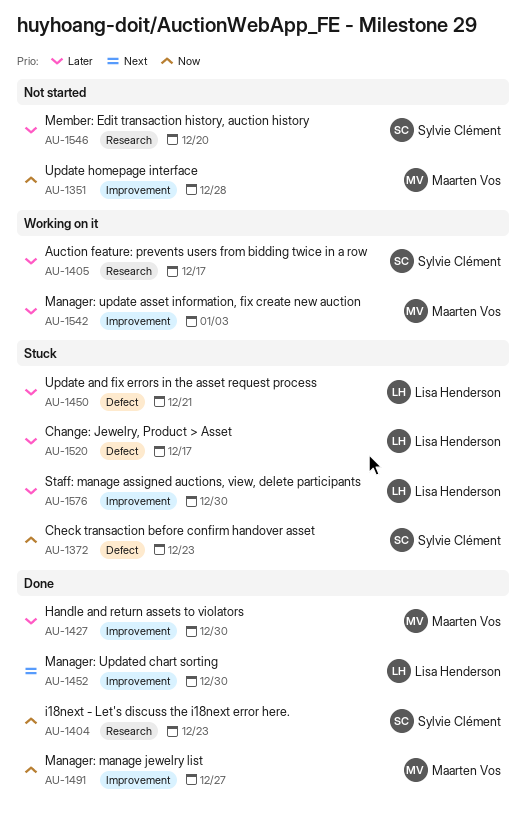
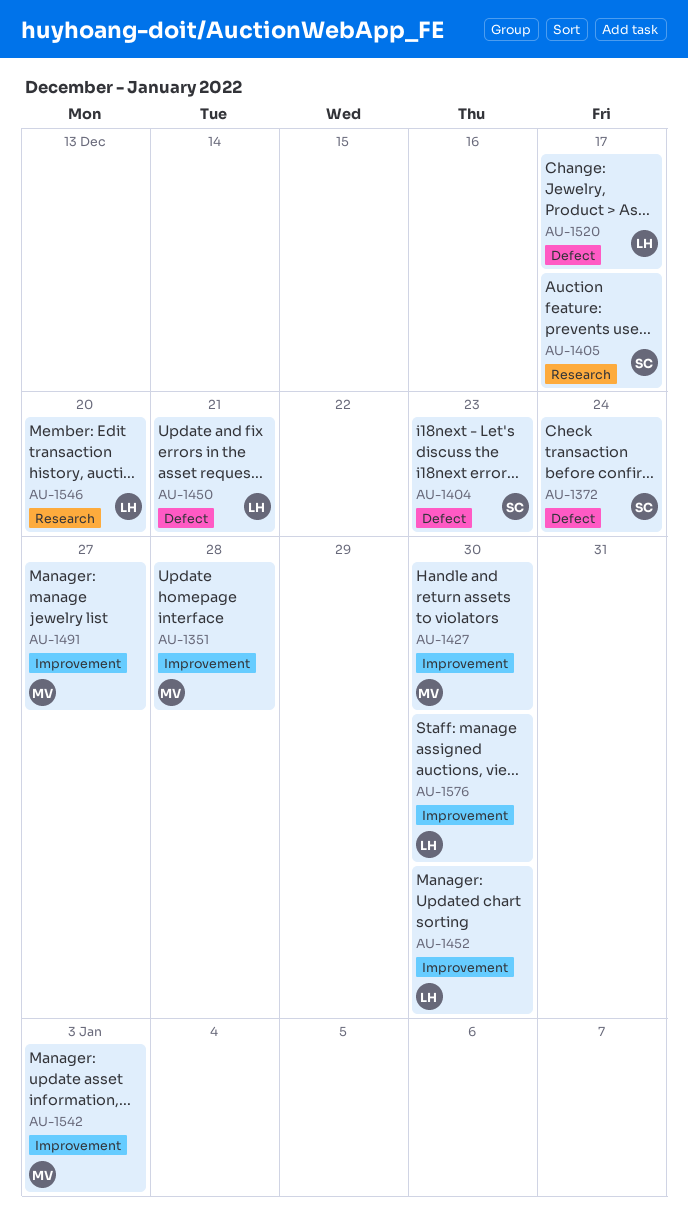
AU-1372, due: Dec 23 -> Dec 24
AU-1404, label: Research -> Defect
AU-1546, owner: Sylvie Clément -> Lisa Henderson

